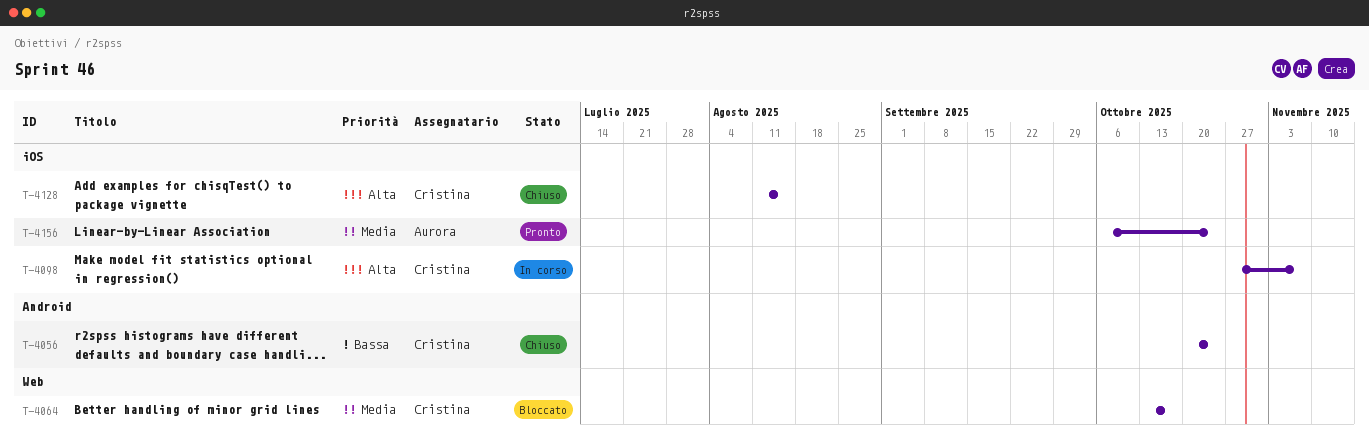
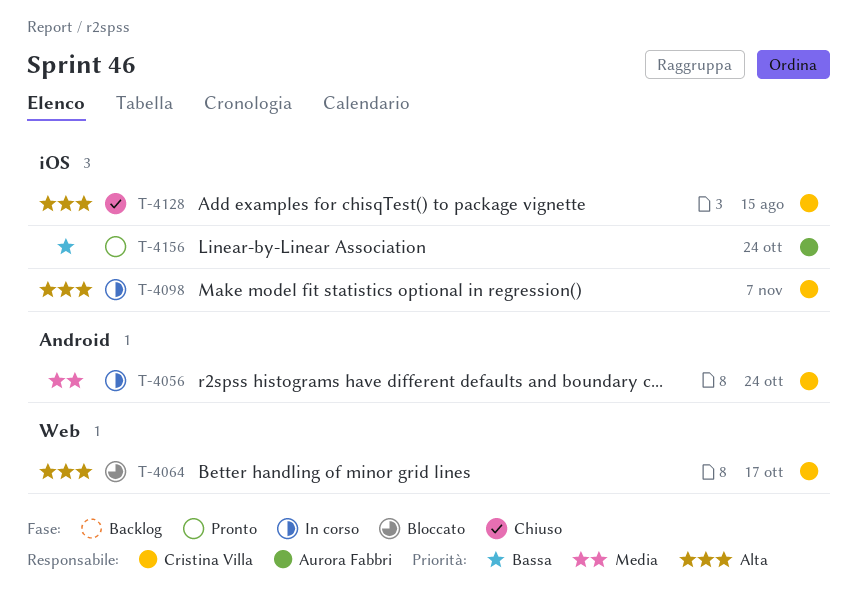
T-4056, status: Chiuso -> In corso
T-4056, priority: Bassa -> Media
T-4064, priority: Media -> Alta
T-4156, priority: Media -> Bassa

